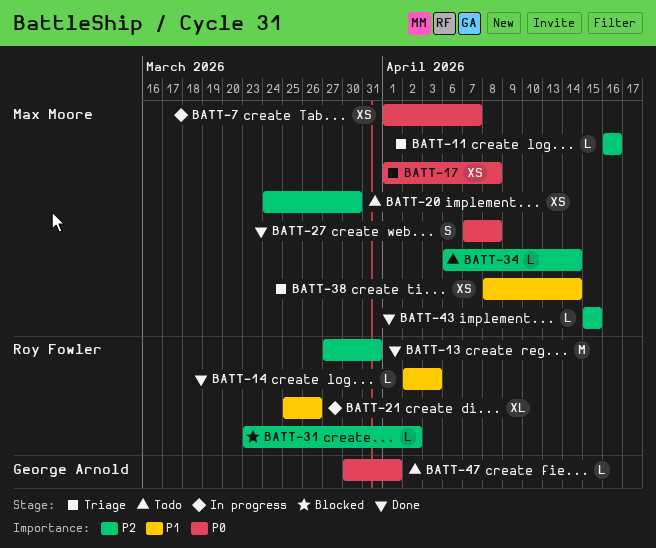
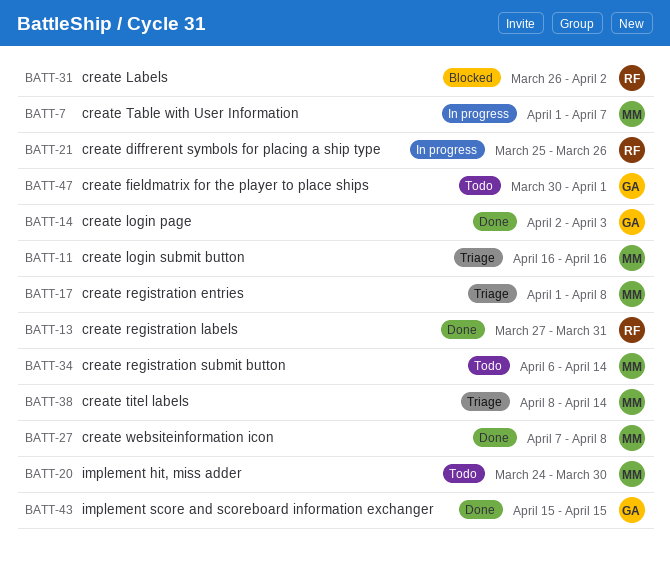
BATT-14, owner: Roy Fowler -> George Arnold
BATT-31, start: Mar 23 -> Mar 26
BATT-43, owner: Max Moore -> George Arnold

